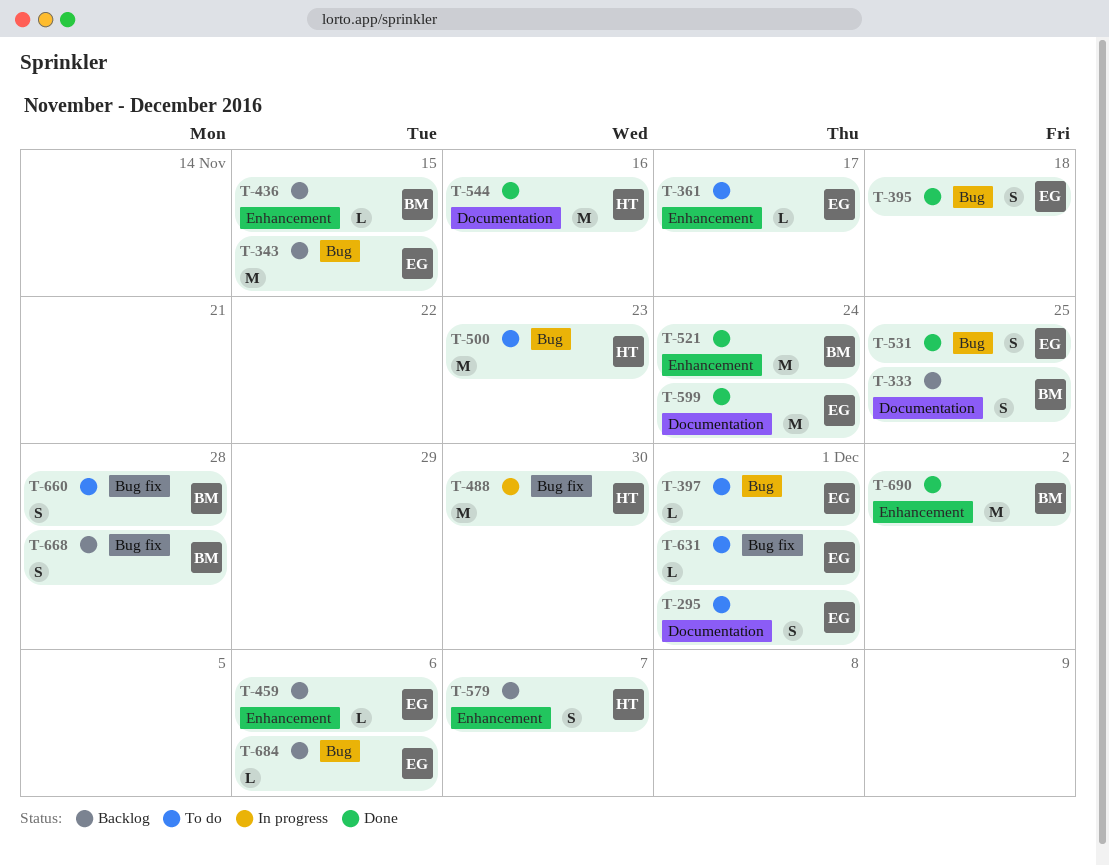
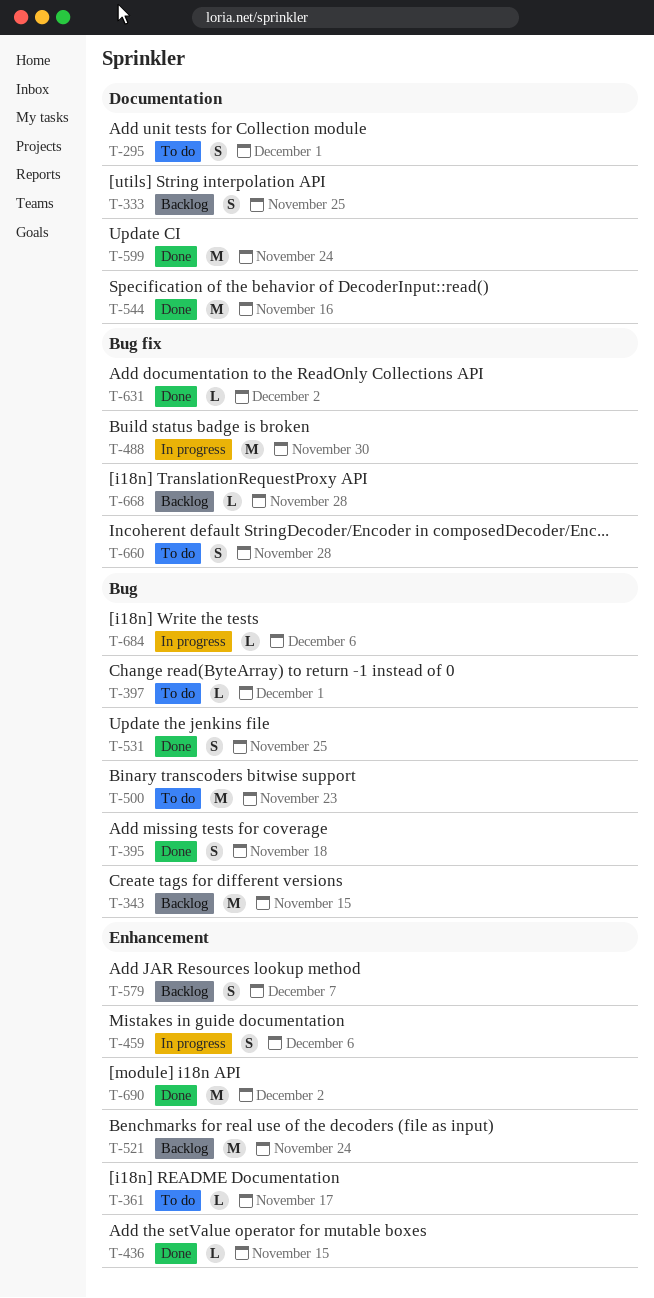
T-436, status: Backlog -> Done
T-459, status: Backlog -> In progress
T-459, estimate: L -> S
T-521, status: Done -> Backlog
T-631, status: To do -> Done
T-631, due: Dec 1 -> Dec 2
T-668, estimate: S -> L
T-684, status: Backlog -> In progress

